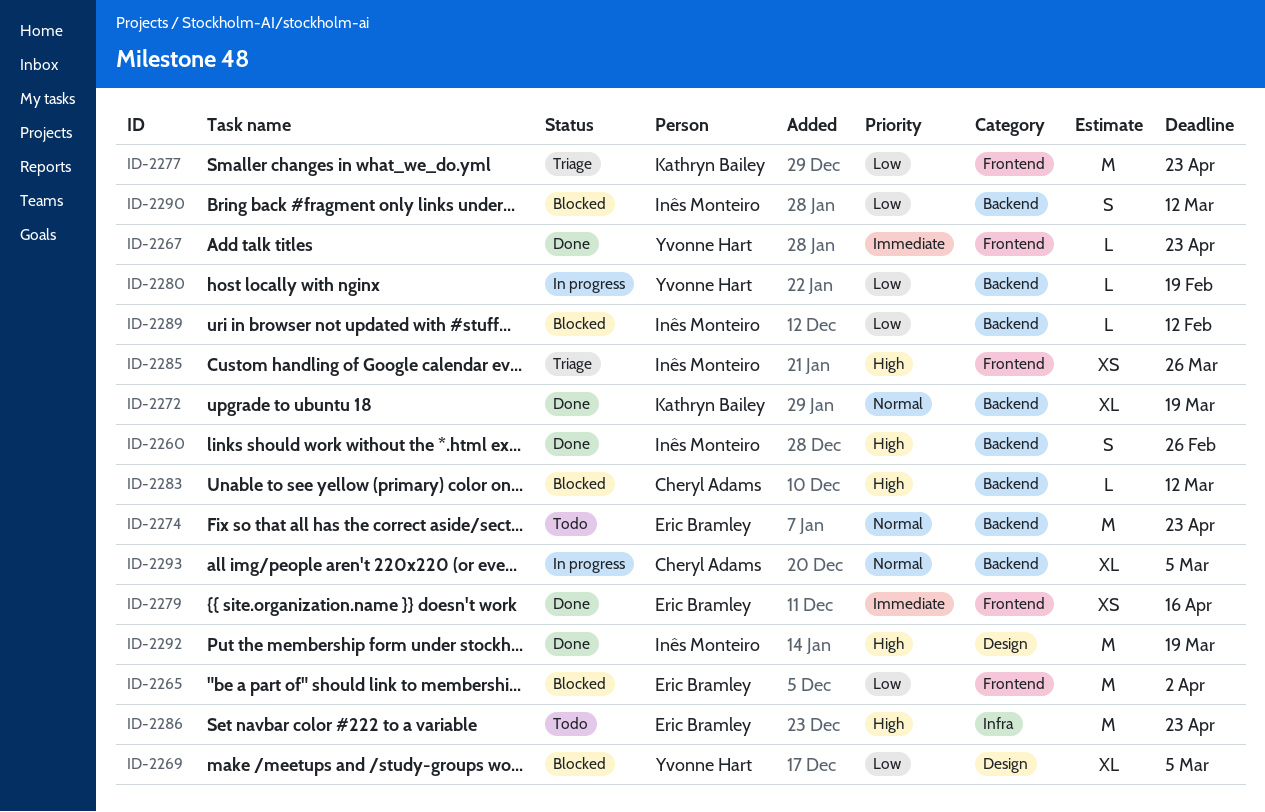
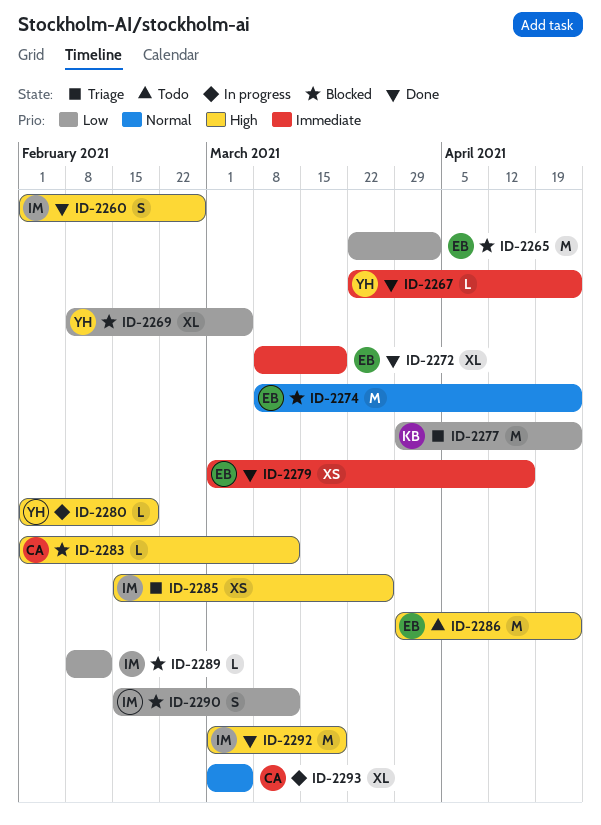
ID-2272, owner: Kathryn Bailey -> Eric Bramley
ID-2272, priority: Normal -> Immediate
ID-2274, status: Todo -> Blocked
ID-2280, priority: Low -> High

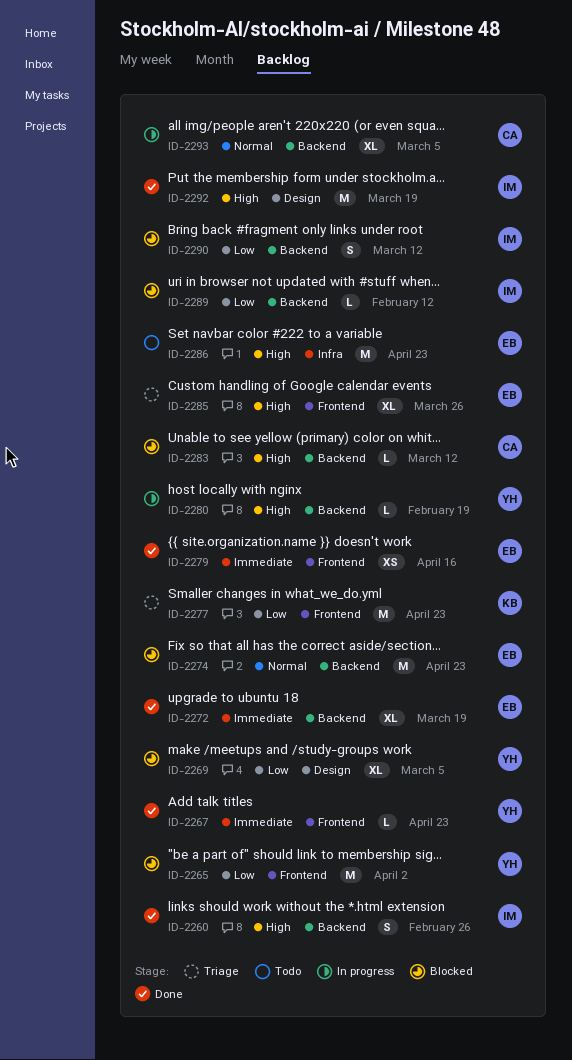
ID-2265, owner: EB -> YH
ID-2285, owner: IM -> EB
ID-2285, estimate: XS -> XL

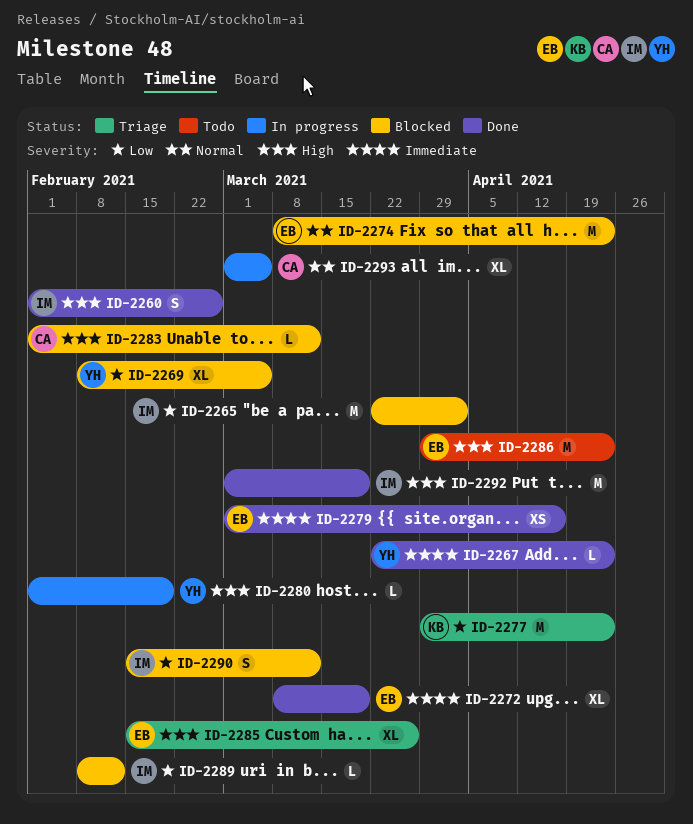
ID-2265, owner: YH -> IM

